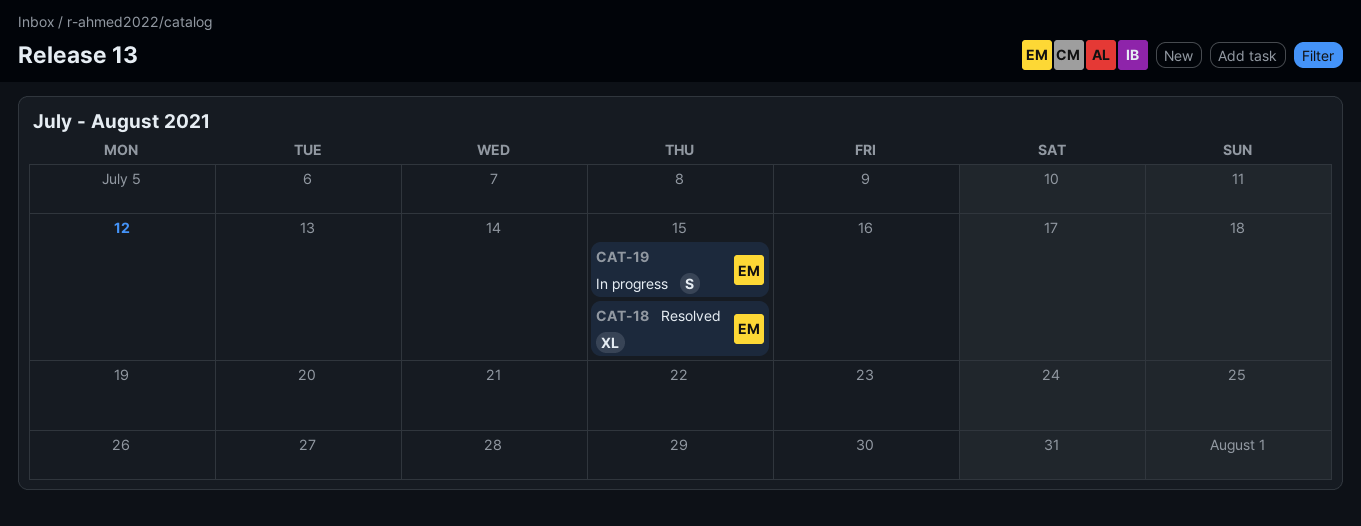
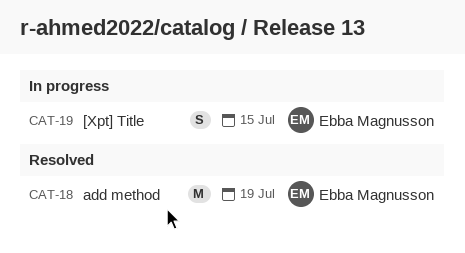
CAT-18, estimate: XL -> M
CAT-18, due: Jul 15 -> Jul 19

